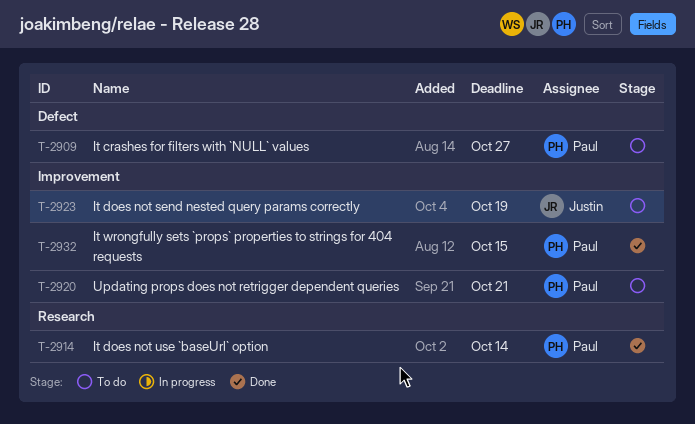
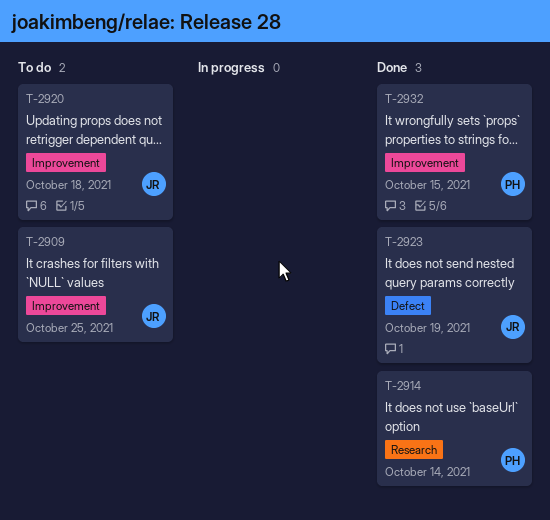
T-2909, owner: Paul -> Justin
T-2909, label: Defect -> Improvement
T-2909, due: Oct 27 -> Oct 25
T-2920, owner: Paul -> Justin
T-2920, due: Oct 21 -> Oct 18
T-2923, status: To do -> Done
T-2923, label: Improvement -> Defect

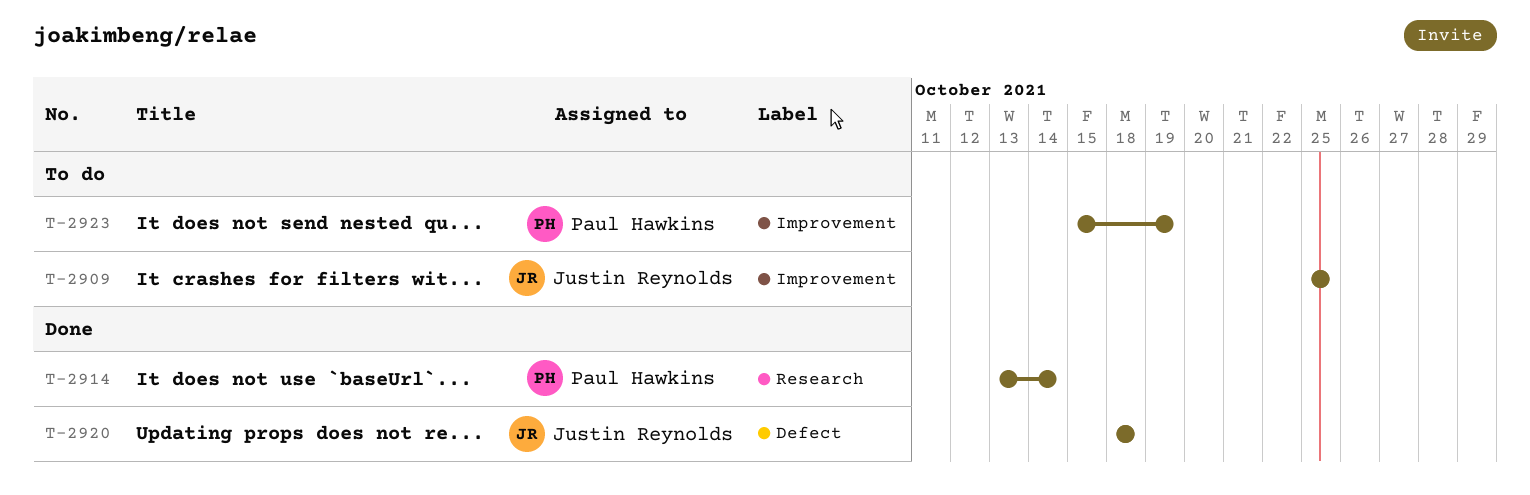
T-2920, status: To do -> Done
T-2920, label: Improvement -> Defect
T-2923, status: Done -> To do
T-2923, owner: Justin Reynolds -> Paul Hawkins
T-2923, label: Defect -> Improvement
T-2932: present -> none

